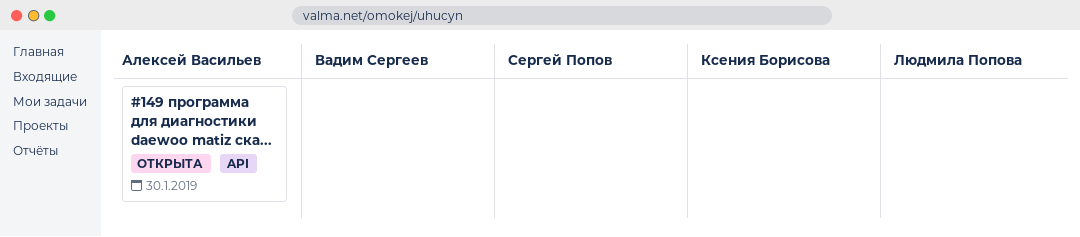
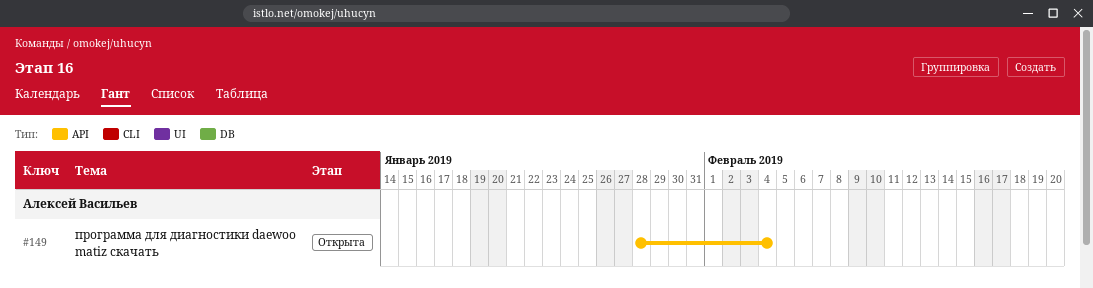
#149, due: Jan 30 -> Feb 4

